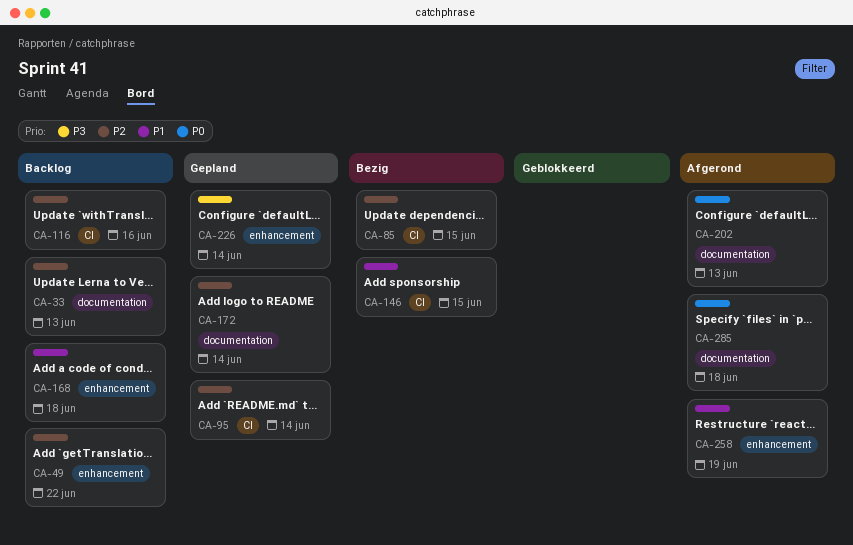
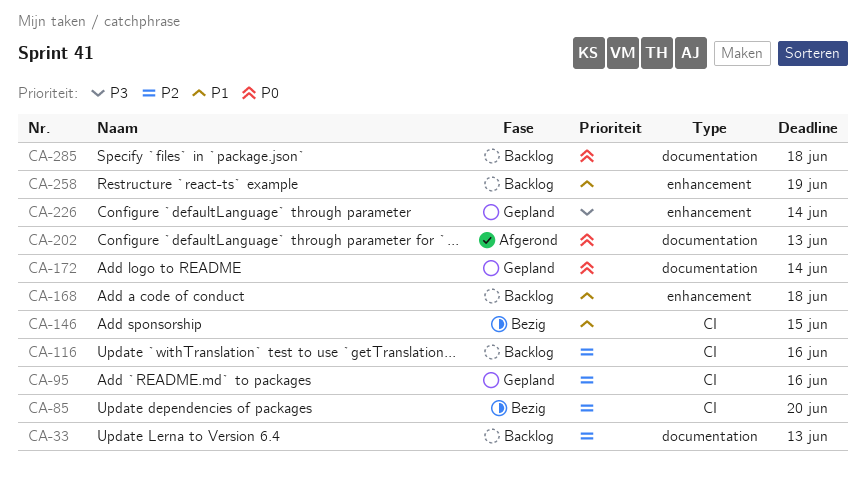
CA-49: present -> none
CA-85, due: Jun 15 -> Jun 20
CA-95, due: Jun 14 -> Jun 16
CA-172, priority: P2 -> P0
CA-258, status: Afgerond -> Backlog
CA-285, status: Afgerond -> Backlog

